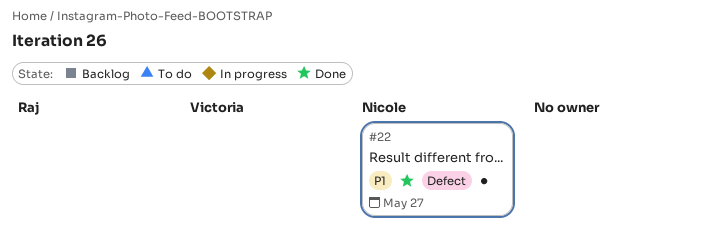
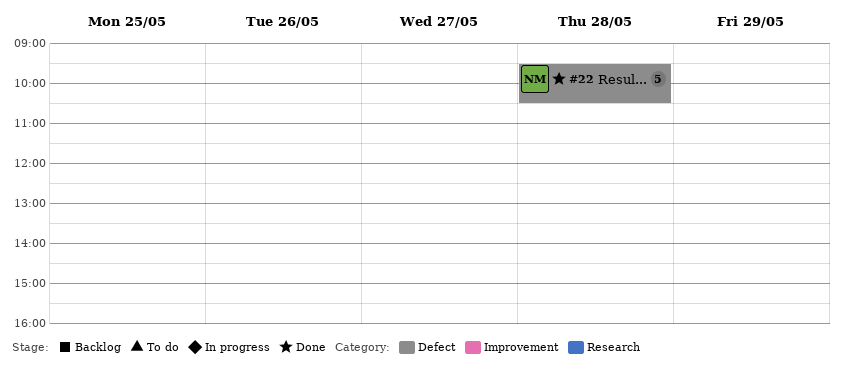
#22, estimate: 1 -> 5
#22, day: May 27 -> May 28

